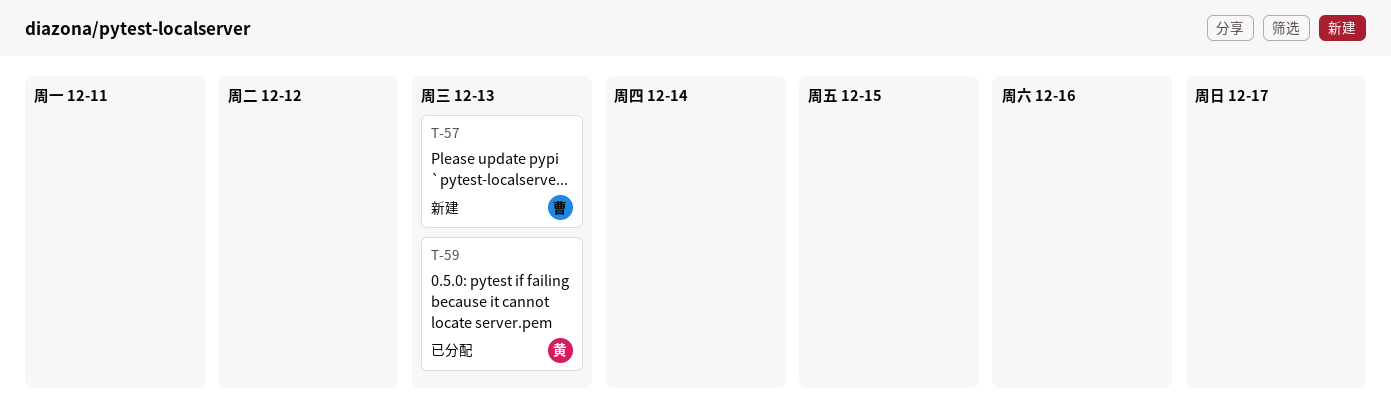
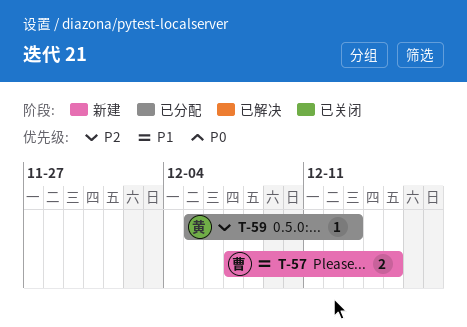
T-57, due: Dec 13 -> Dec 15

